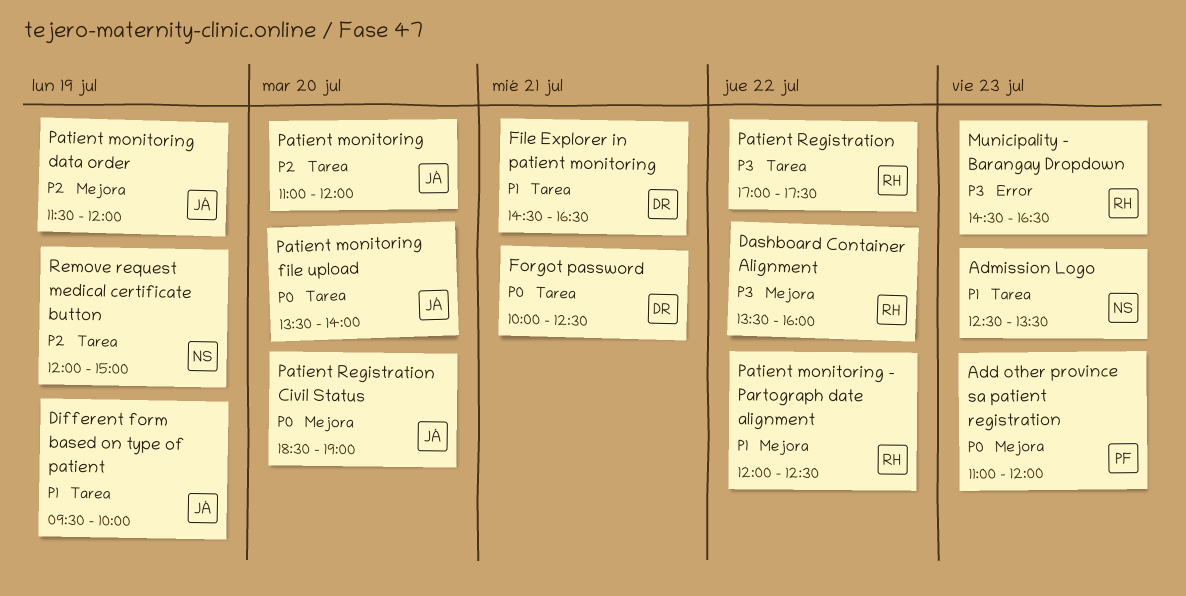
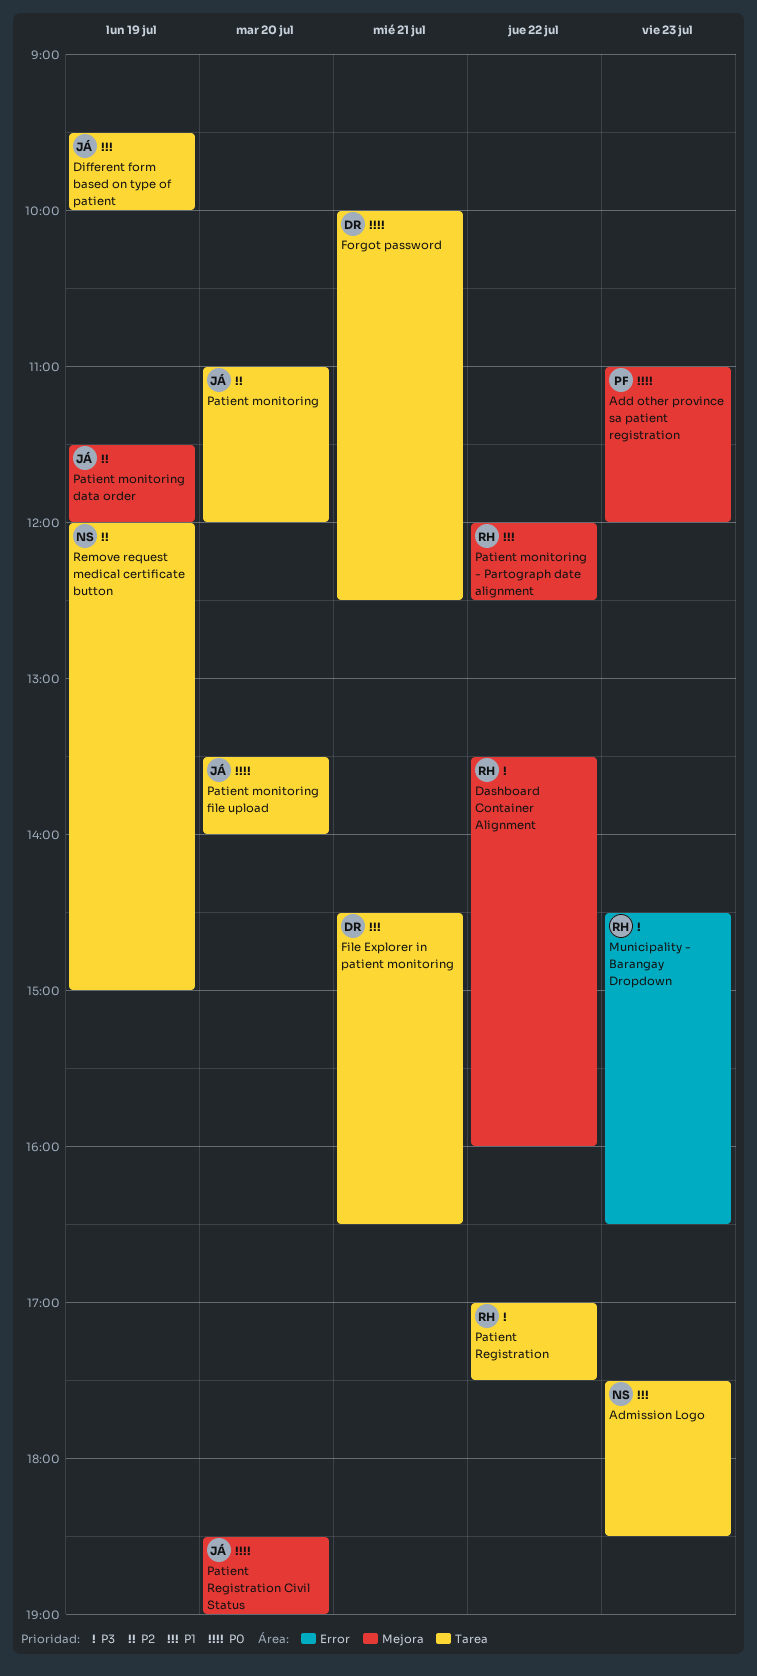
Admission Logo, begins: 12:30 -> 17:30
Admission Logo, ends: 13:30 -> 18:30

